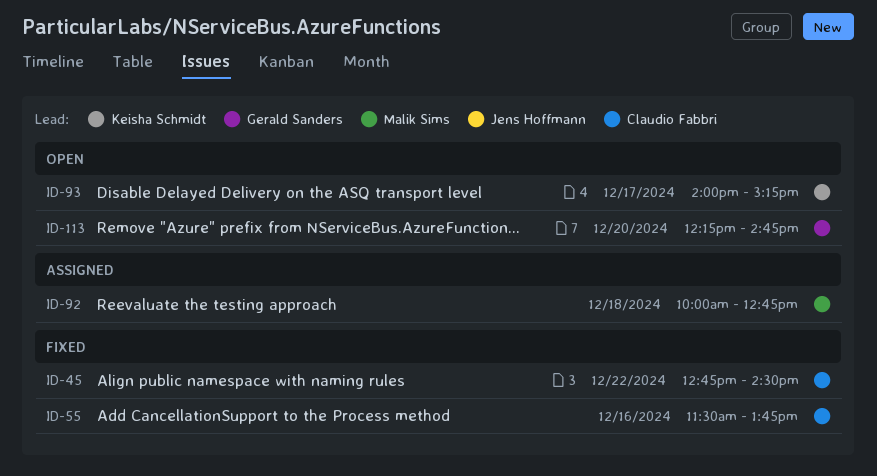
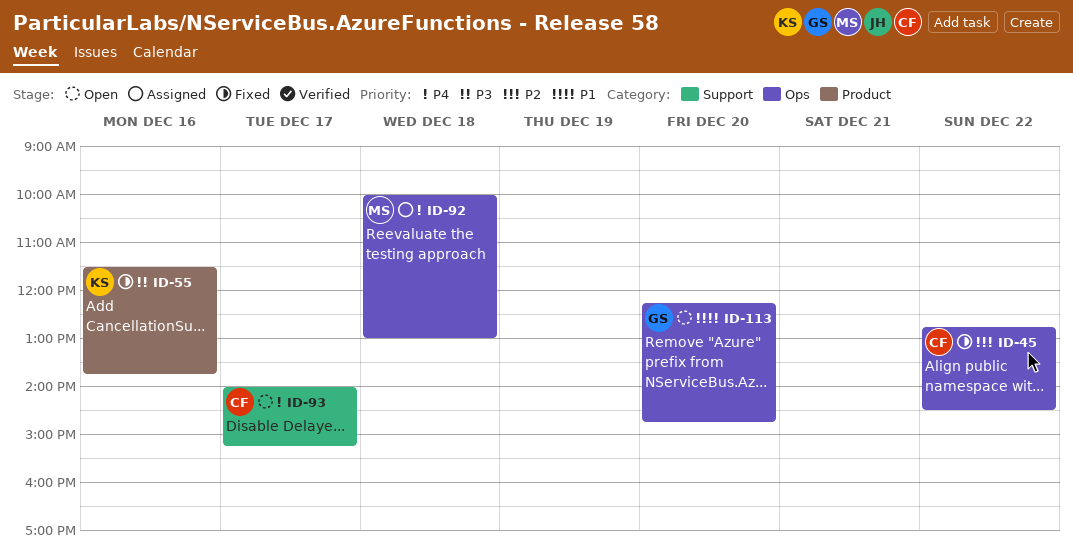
ID-55, owner: Claudio Fabbri -> Keisha Schmidt
ID-92, ends: 12:45 -> 13:00
ID-93, owner: Keisha Schmidt -> Claudio Fabbri

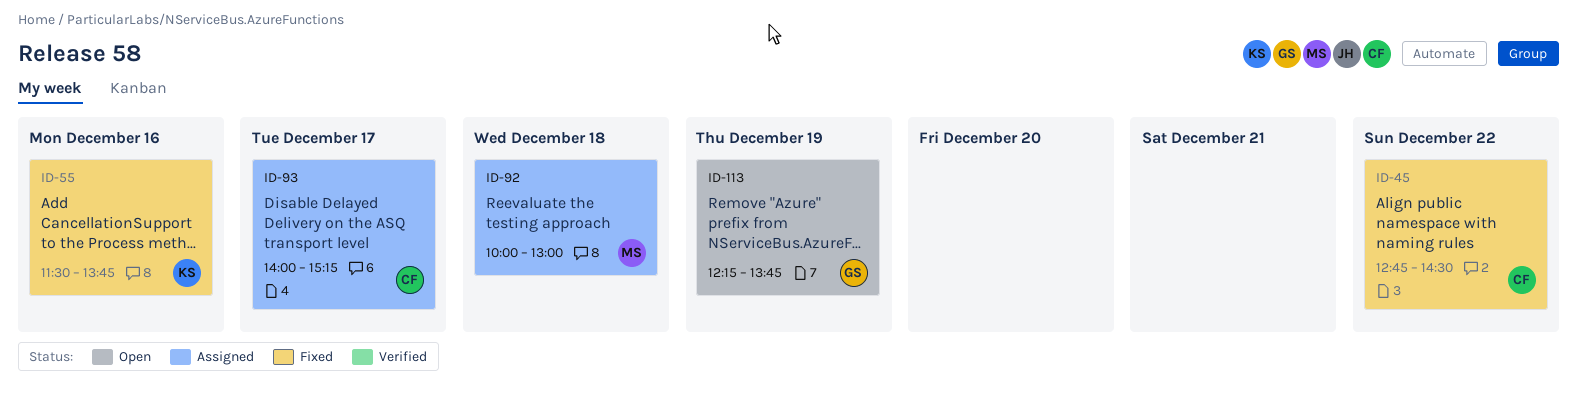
ID-93, status: Open -> Assigned
ID-113, day: Dec 20 -> Dec 19
ID-113, ends: 14:45 -> 13:45

